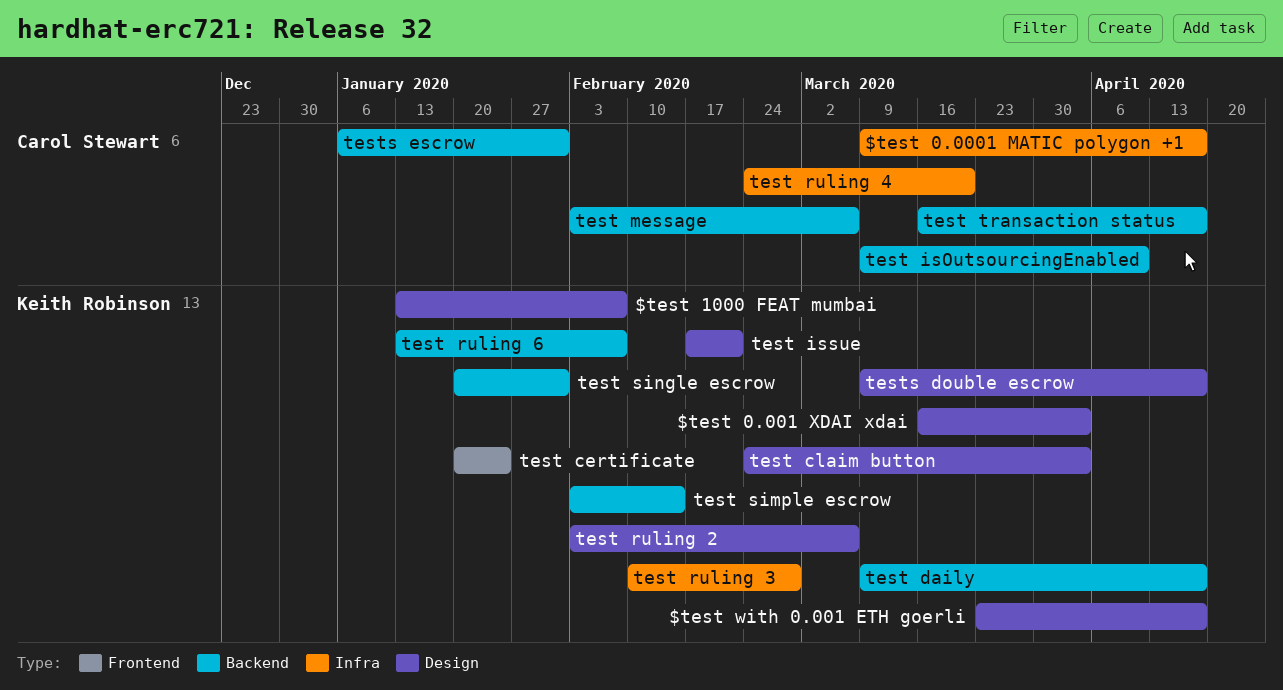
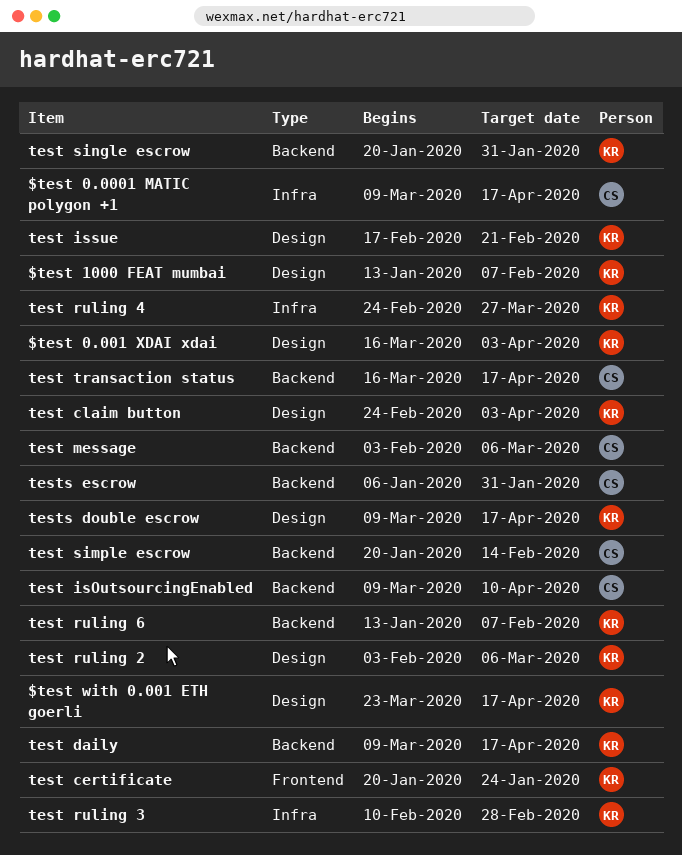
test ruling 4, owner: Carol Stewart -> Keith Robinson
test ruling 4, due: Mar 20 -> Mar 27
test simple escrow, owner: Keith Robinson -> Carol Stewart
test simple escrow, start: Feb 3 -> Jan 20

